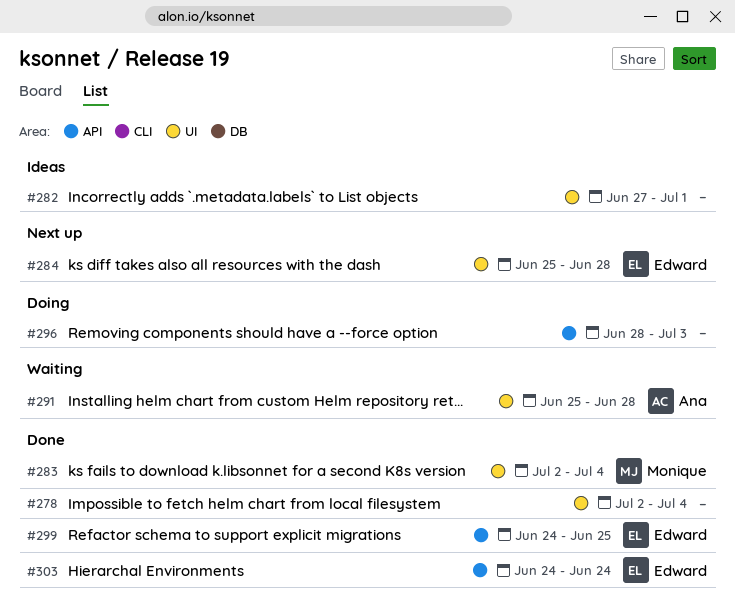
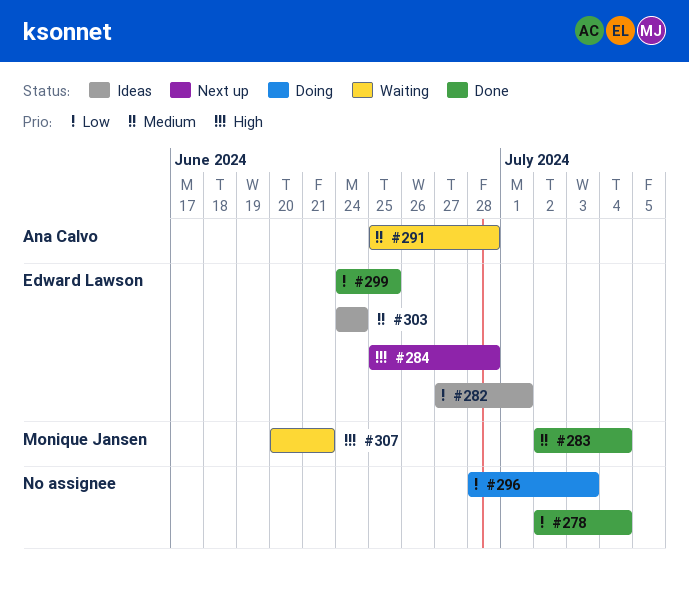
#282, owner: none -> Edward Lawson
#303, status: Done -> Ideas
#307: none -> present

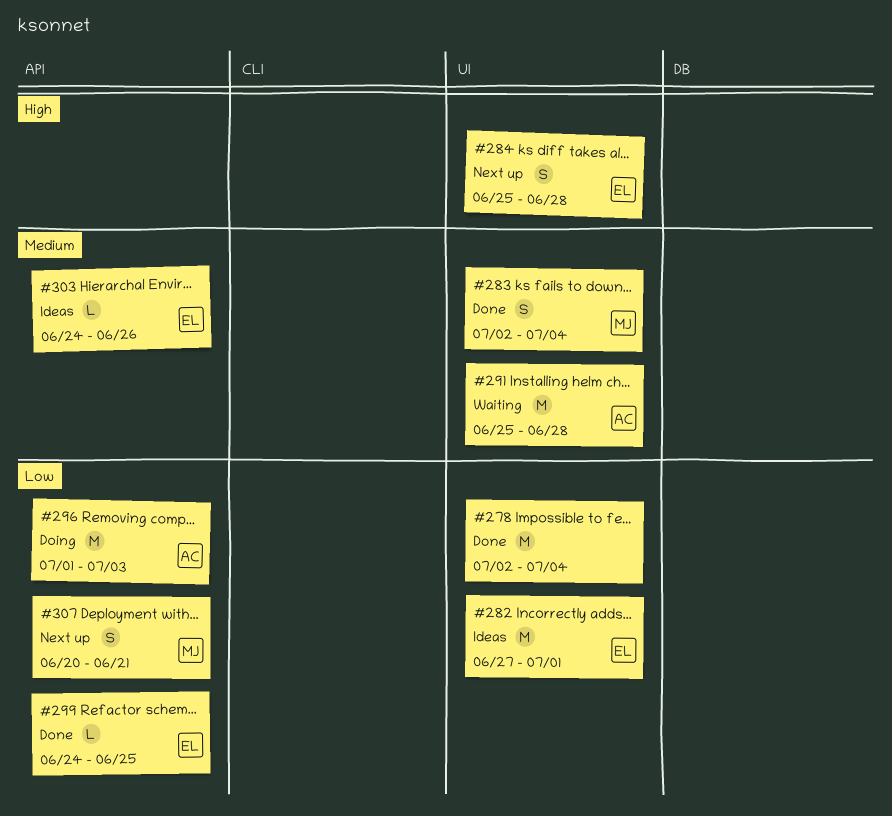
#296, owner: none -> Ana Calvo
#296, start: Jun 28 -> Jul 1
#303, due: Jun 24 -> Jun 26
#307, status: Waiting -> Next up
#307, priority: High -> Low

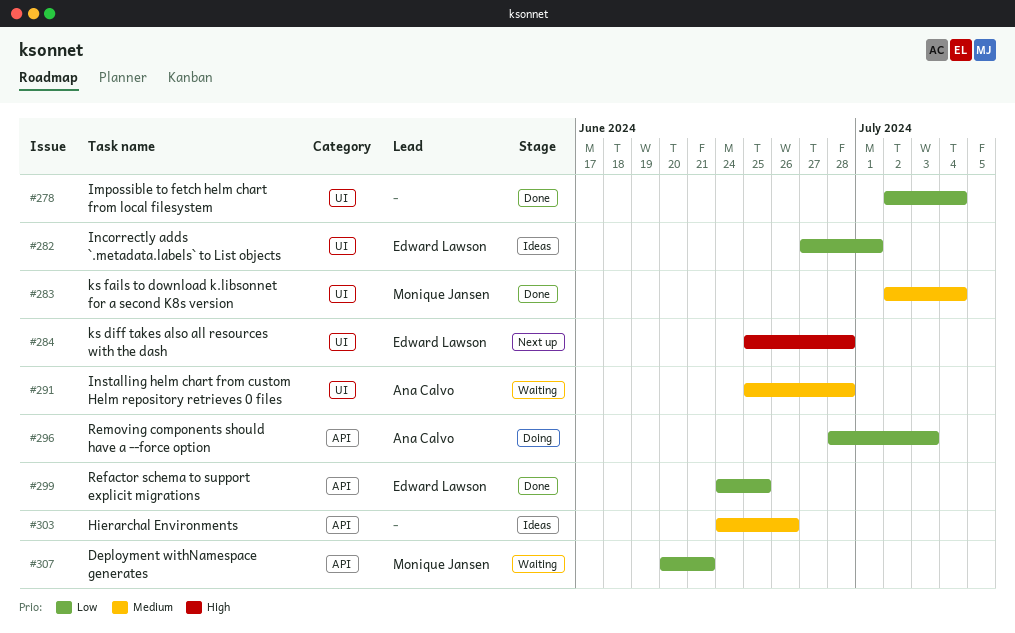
#296, start: Jul 1 -> Jun 28
#303, owner: Edward Lawson -> none
#307, status: Next up -> Waiting

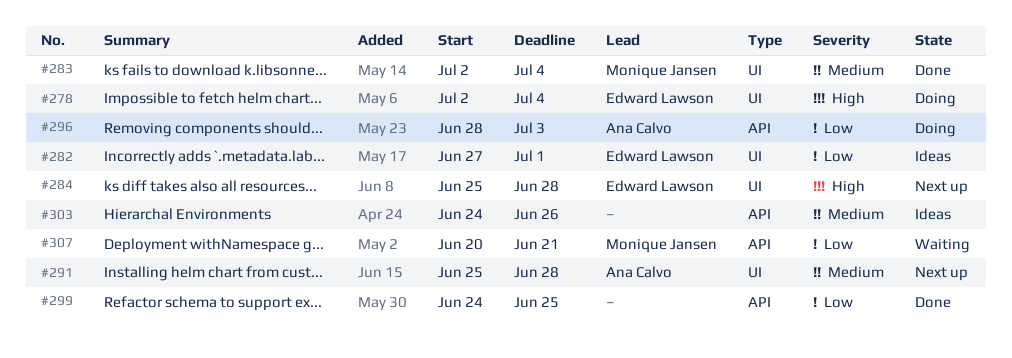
#278, status: Done -> Doing
#278, owner: none -> Edward Lawson
#278, priority: Low -> High
#291, status: Waiting -> Next up
#299, owner: Edward Lawson -> none

